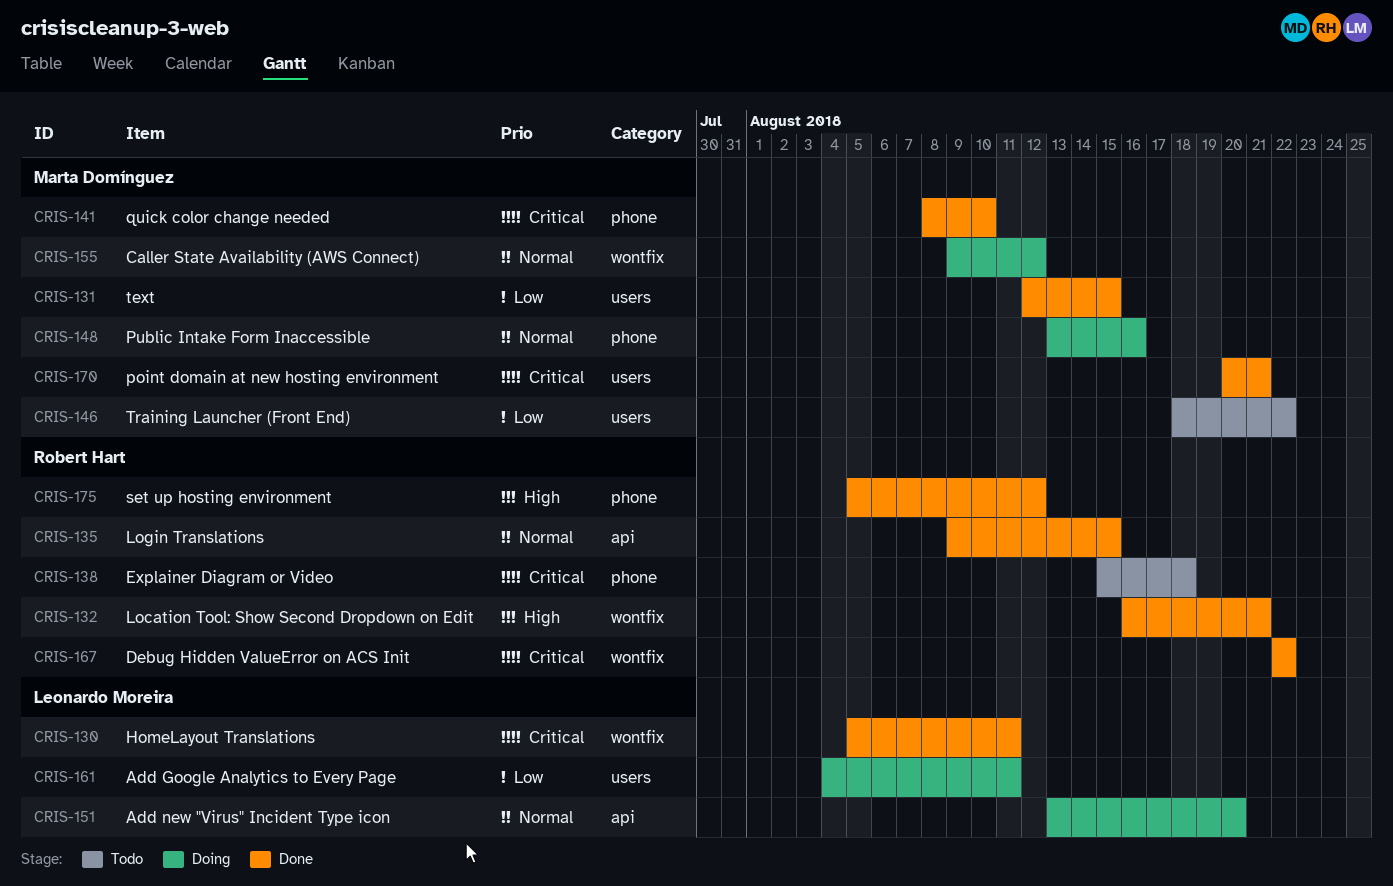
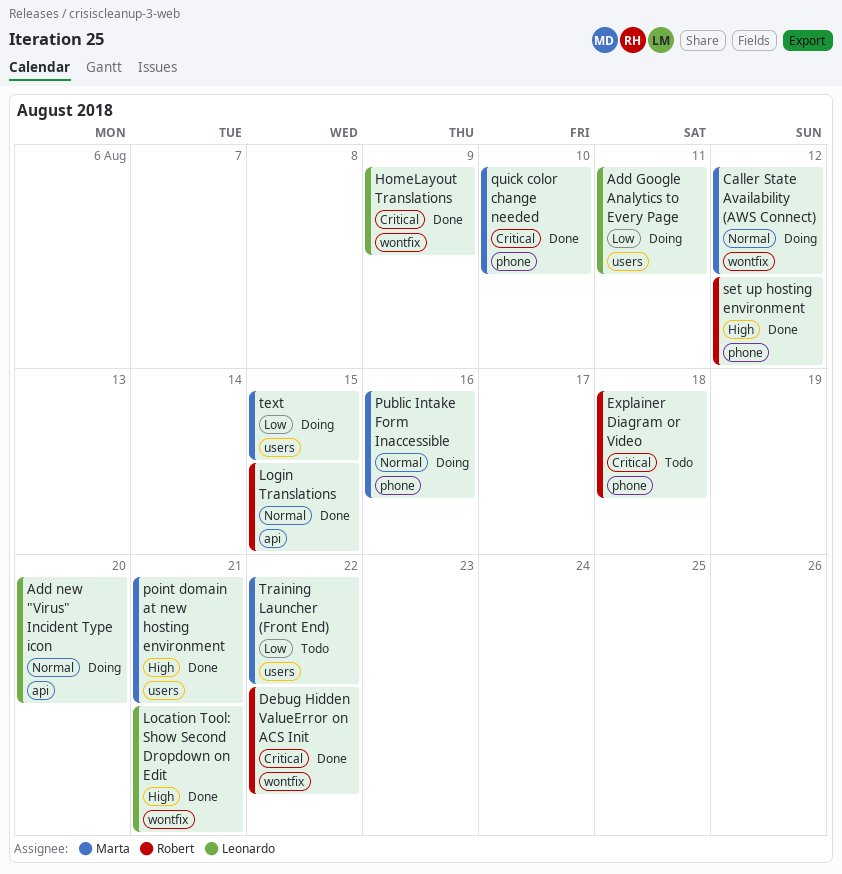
HomeLayout Translations, due: Aug 11 -> Aug 9
Location Tool: Show Second Dropdown on Edit, owner: Robert Hart -> Leonardo Moreira
point domain at new hosting environment, priority: Critical -> High
text, status: Done -> Doing

